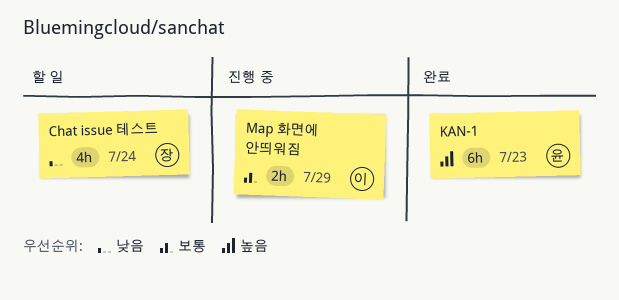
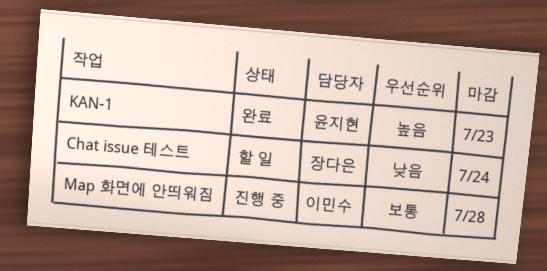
Map 화면에 안띄워짐, due: Jul 29 -> Jul 28

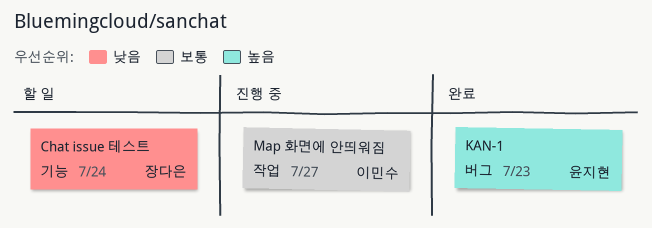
Map 화면에 안띄워짐, due: Jul 28 -> Jul 27

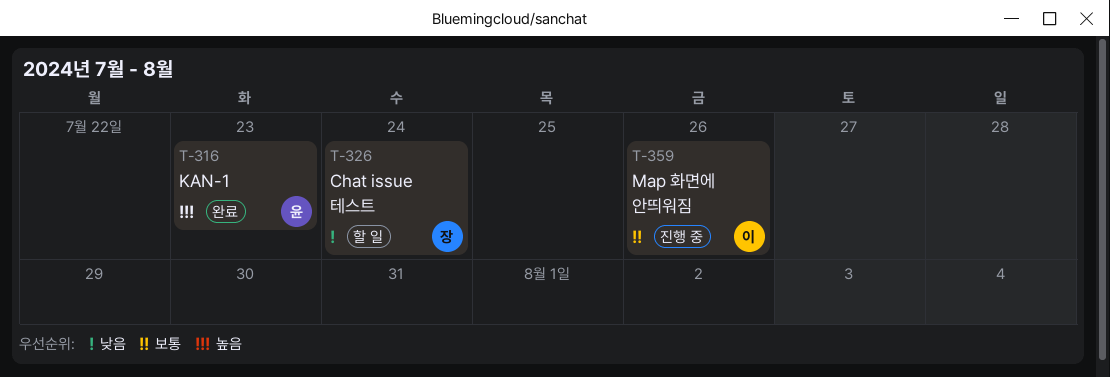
Map 화면에 안띄워짐, due: Jul 27 -> Jul 26

